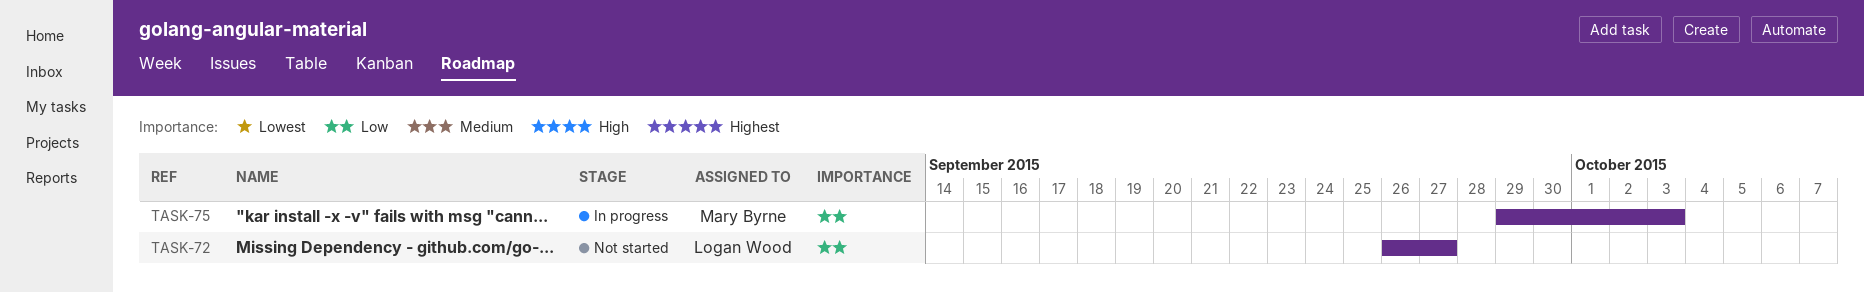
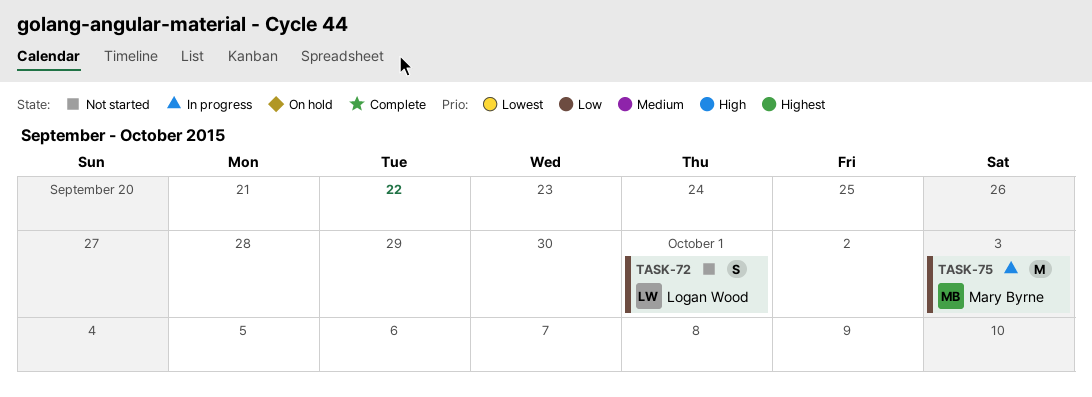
TASK-72, due: Sep 27 -> Oct 1

